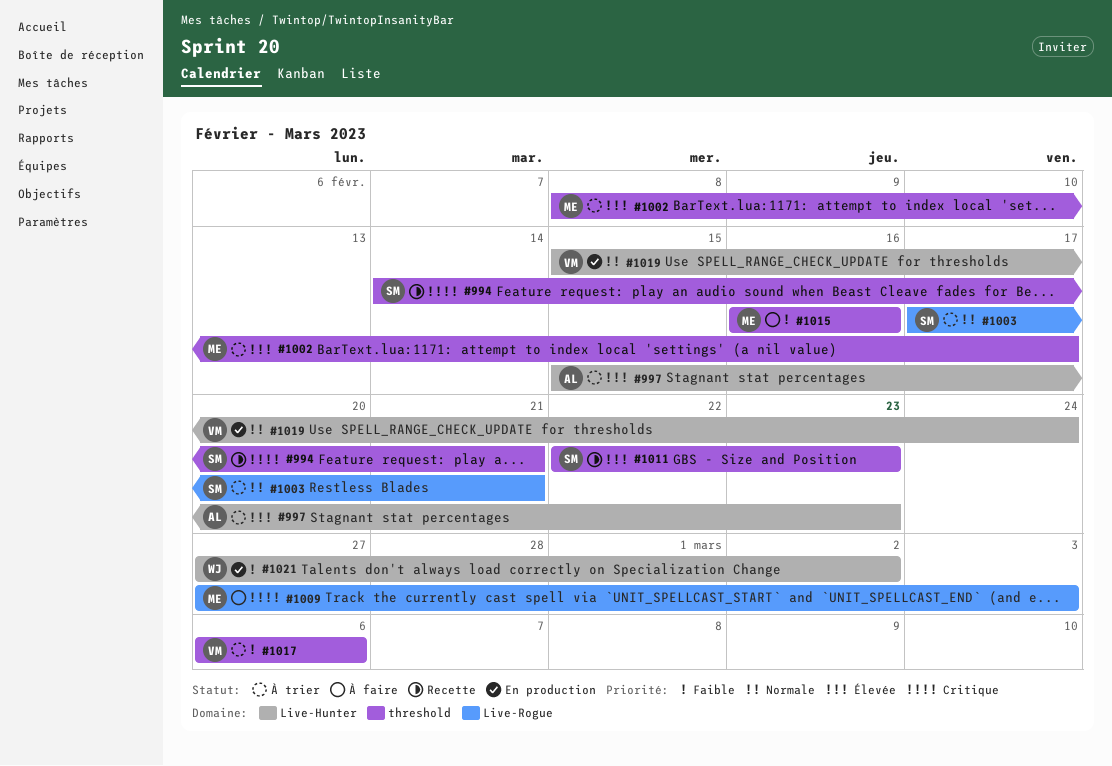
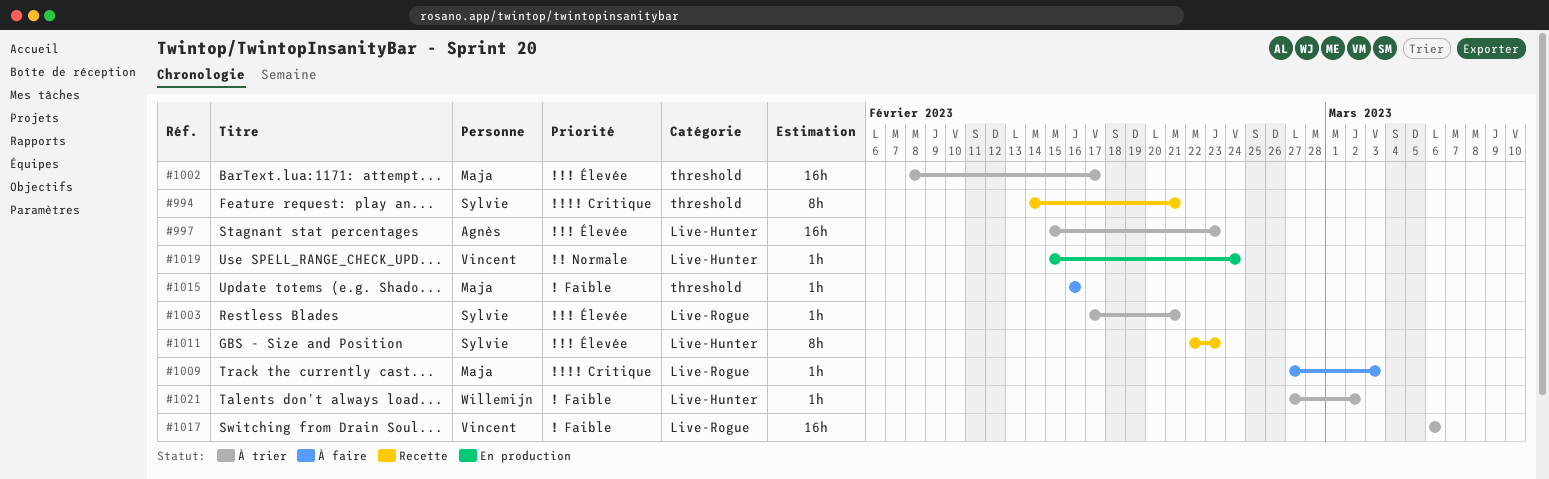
#1003, priority: Normale -> Élevée
#1011, label: threshold -> Live-Hunter
#1017, label: threshold -> Live-Rogue
#1021, status: En production -> À trier

